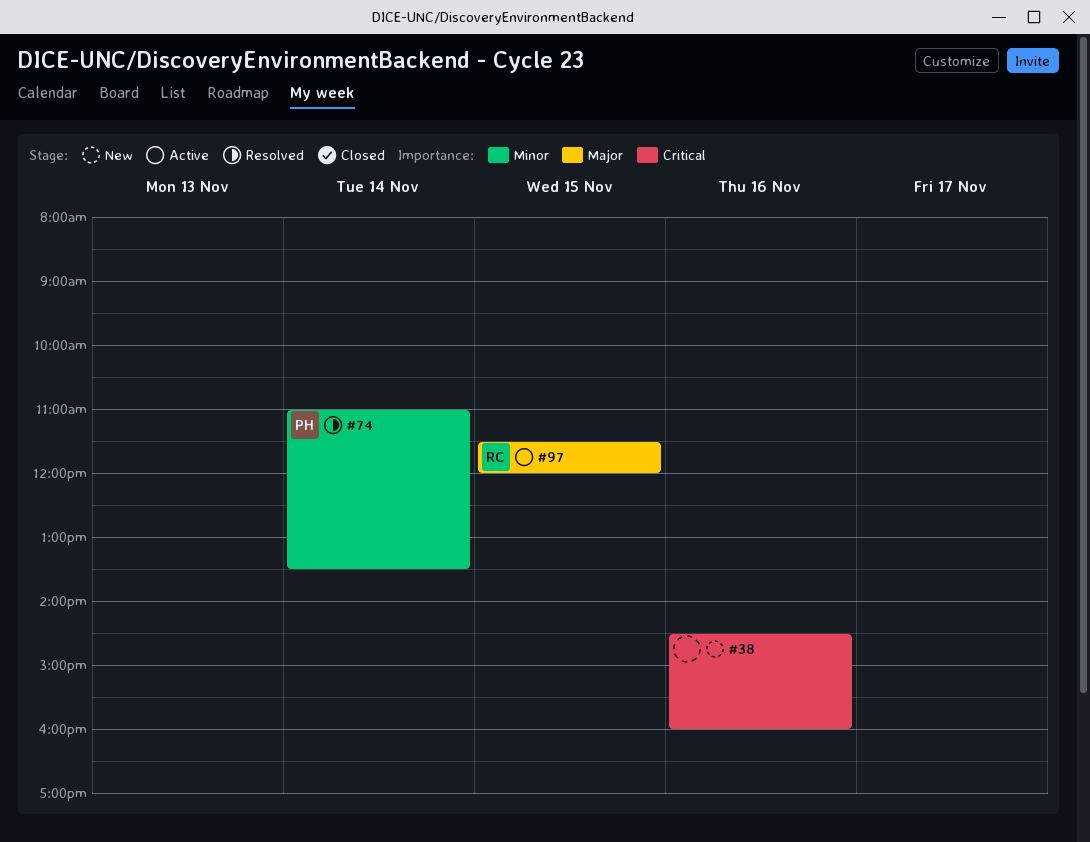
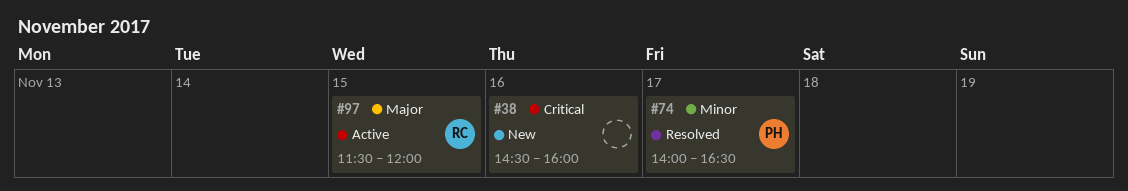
#74, day: Nov 14 -> Nov 17
#74, begins: 11:00 -> 14:00
#74, ends: 13:30 -> 16:30

